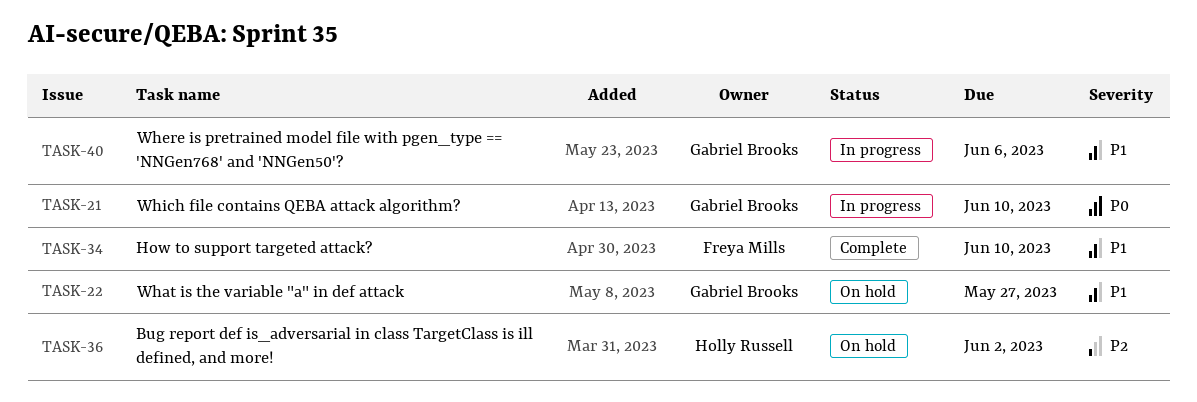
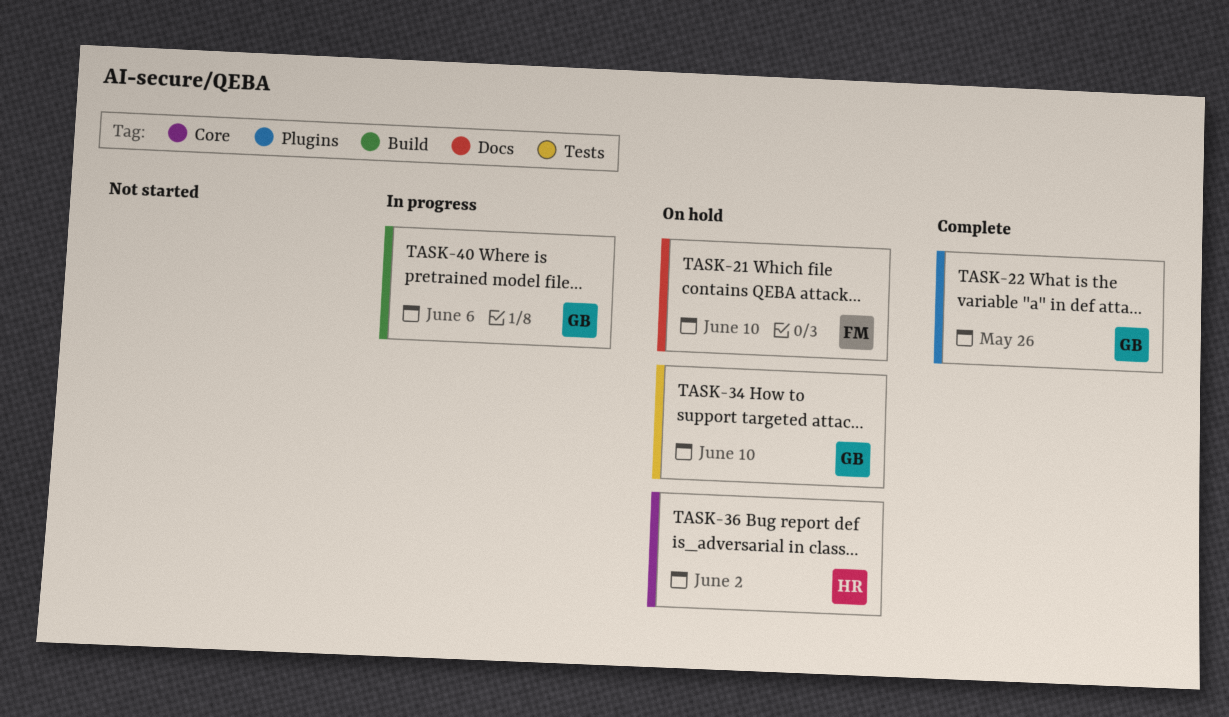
TASK-21, status: In progress -> On hold
TASK-21, owner: Gabriel Brooks -> Freya Mills
TASK-22, status: On hold -> Complete
TASK-22, due: May 27 -> May 26
TASK-34, status: Complete -> On hold
TASK-34, owner: Freya Mills -> Gabriel Brooks

